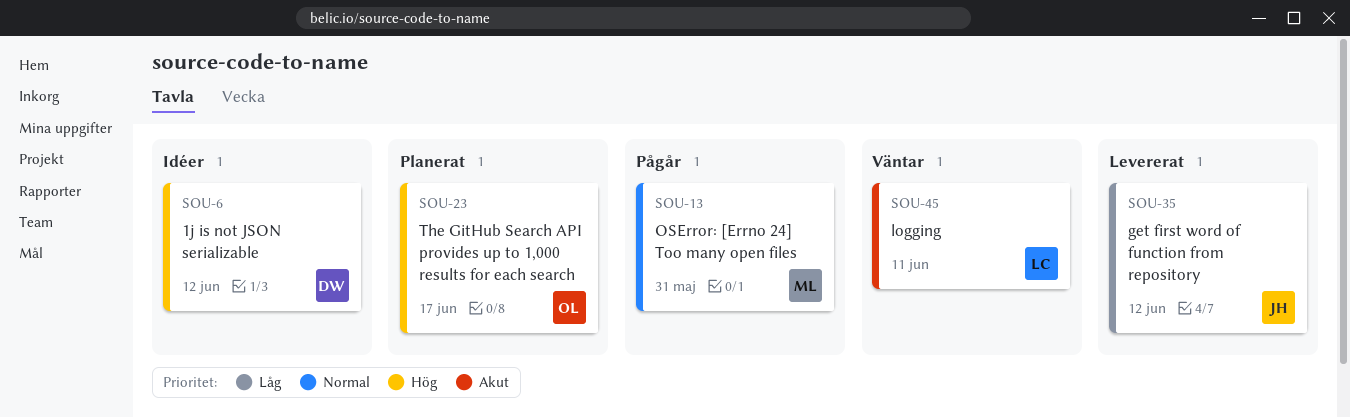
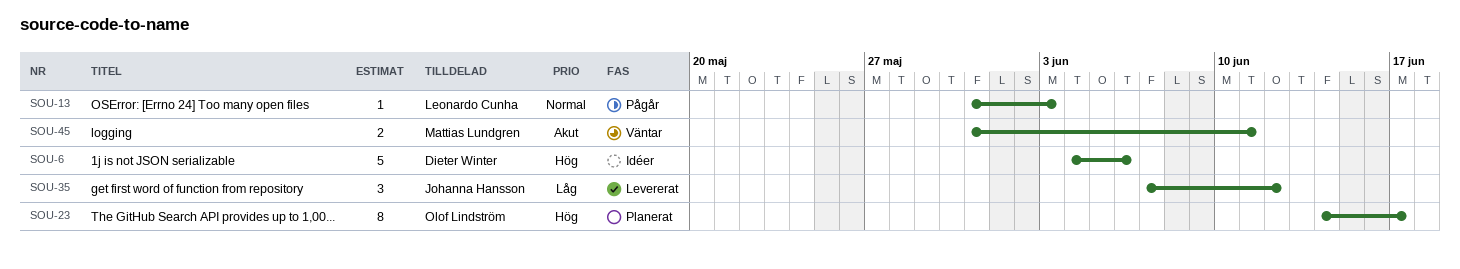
SOU-6, due: Jun 12 -> Jun 6
SOU-13, owner: Mattias Lundgren -> Leonardo Cunha
SOU-13, due: May 31 -> Jun 3
SOU-45, owner: Leonardo Cunha -> Mattias Lundgren

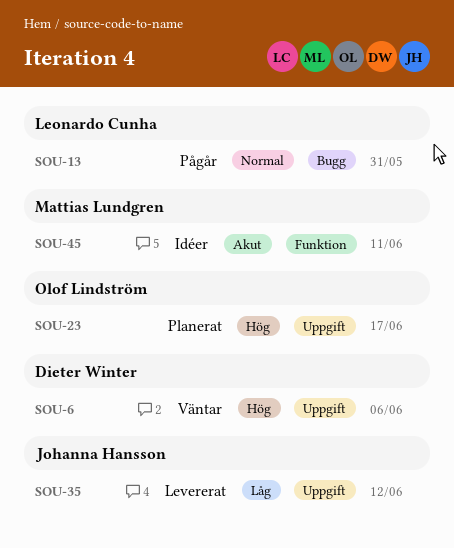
SOU-6, status: Idéer -> Väntar
SOU-13, due: Jun 3 -> May 31
SOU-45, status: Väntar -> Idéer

